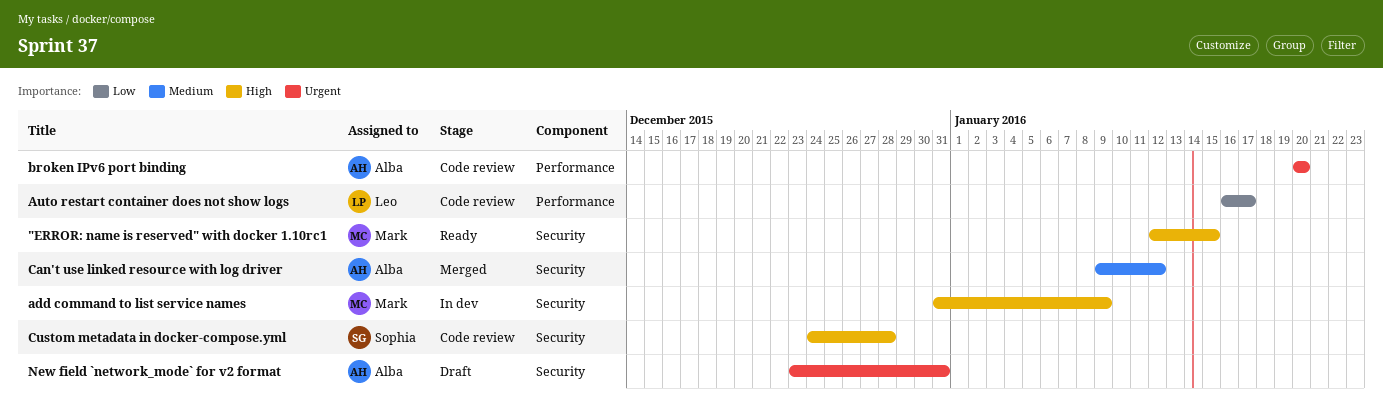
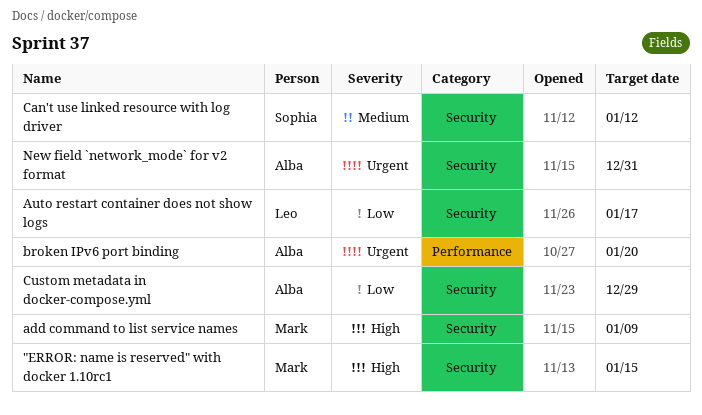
Auto restart container does not show logs, label: Performance -> Security
Can't use linked resource with log driver, owner: Alba -> Sophia
Custom metadata in docker-compose.yml, owner: Sophia -> Alba
Custom metadata in docker-compose.yml, priority: High -> Low
Custom metadata in docker-compose.yml, due: Dec 28 -> Dec 29

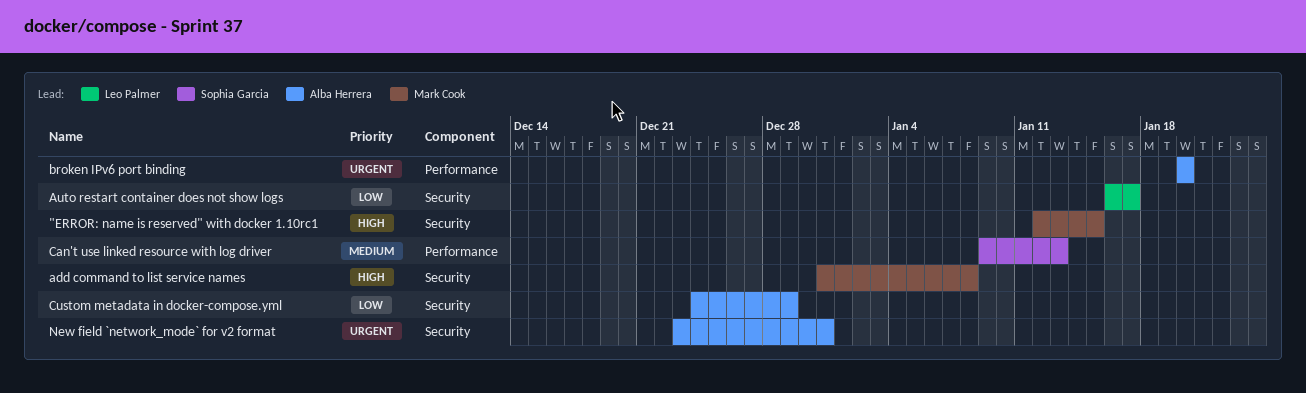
add command to list service names, due: Jan 9 -> Jan 8
Can't use linked resource with log driver, label: Security -> Performance
Can't use linked resource with log driver, due: Jan 12 -> Jan 13

